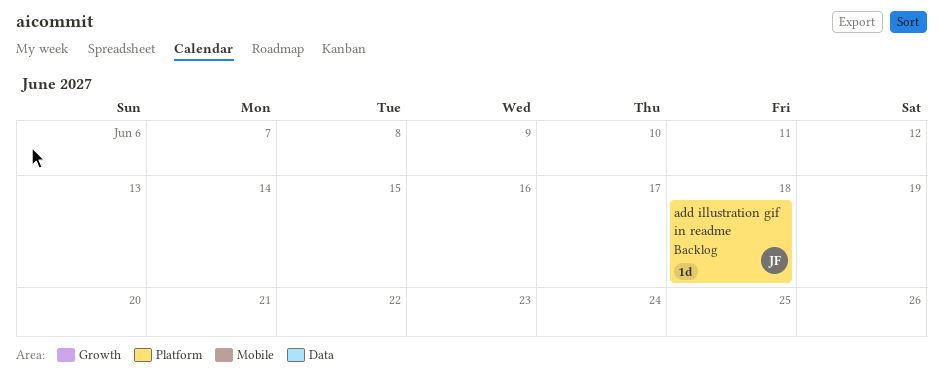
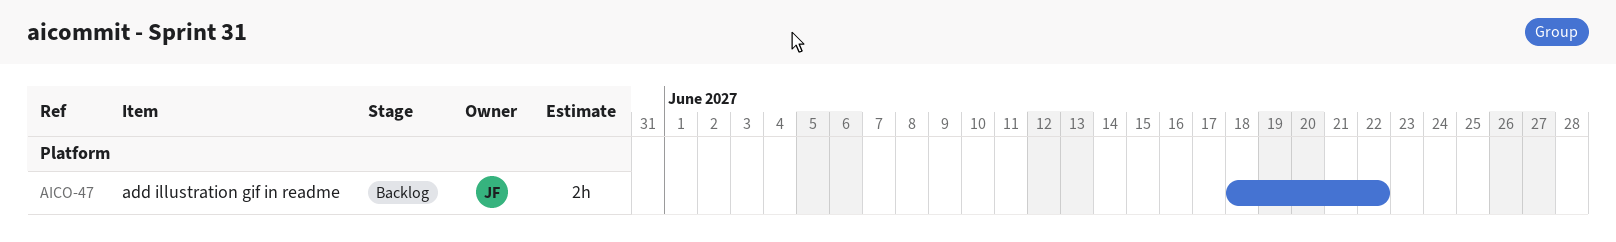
add illustration gif in readme, estimate: 1d -> 2h
add illustration gif in readme, due: Jun 18 -> Jun 22

